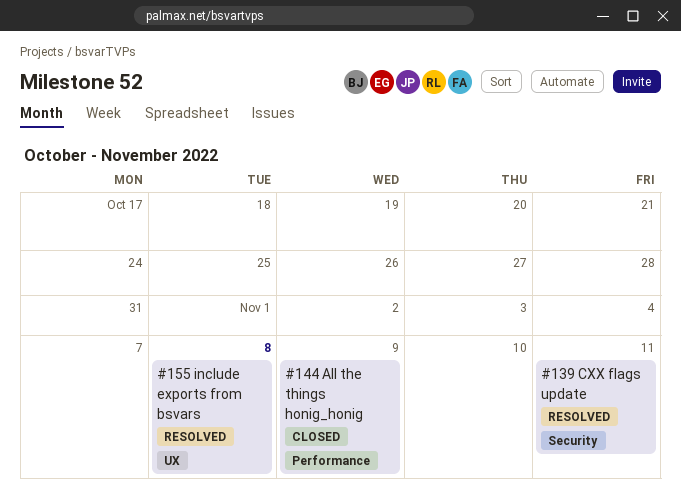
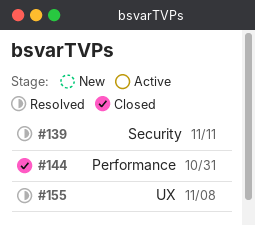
#144, due: Nov 9 -> Oct 31

